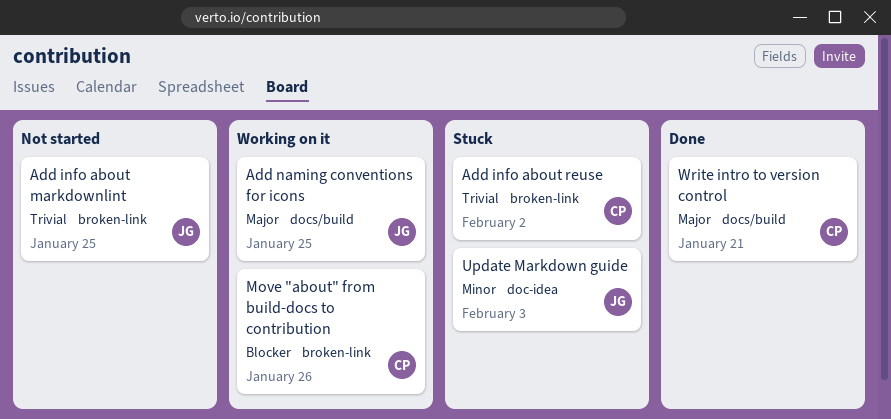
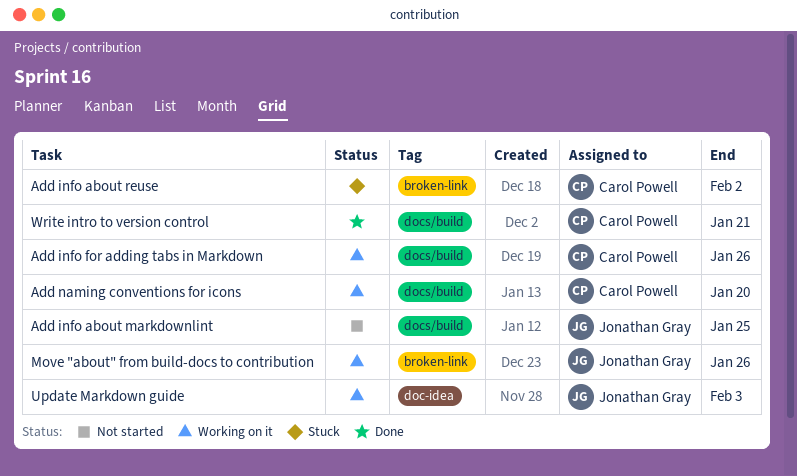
Add info about markdownlint, label: broken-link -> docs/build
Add info for adding tabs in Markdown: none -> present
Add naming conventions for icons, owner: Jonathan Gray -> Carol Powell
Add naming conventions for icons, due: Jan 25 -> Jan 20
Move "about" from build-docs to contribution, owner: Carol Powell -> Jonathan Gray
Update Markdown guide, status: Stuck -> Working on it

